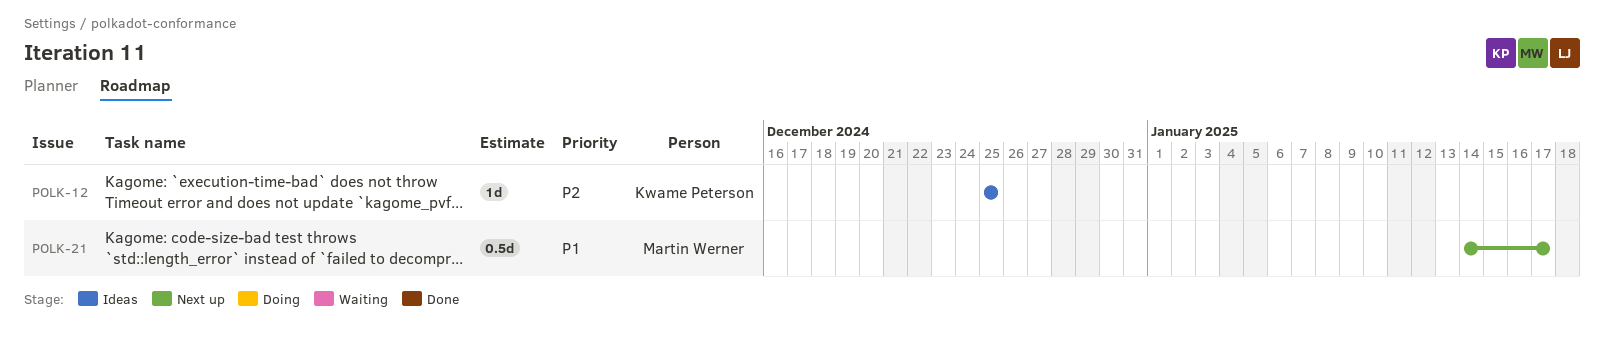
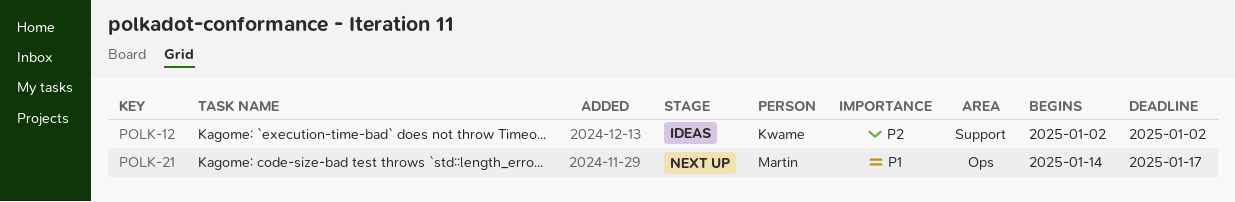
POLK-12, start: Dec 25 -> Jan 2
POLK-12, due: Dec 25 -> Jan 2

